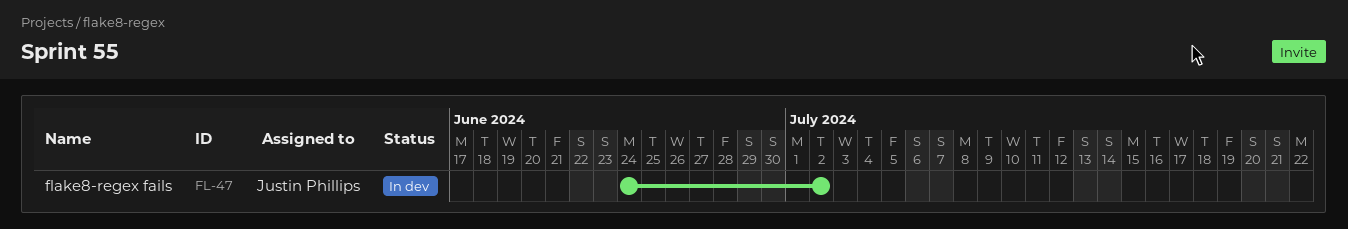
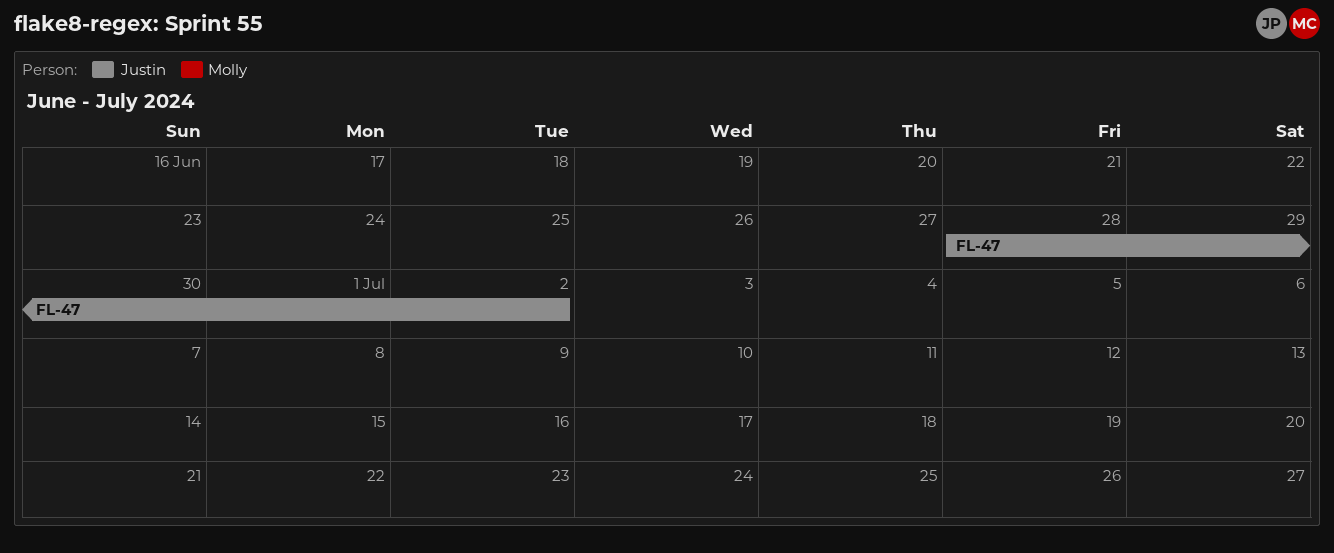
FL-47, start: Jun 24 -> Jun 28

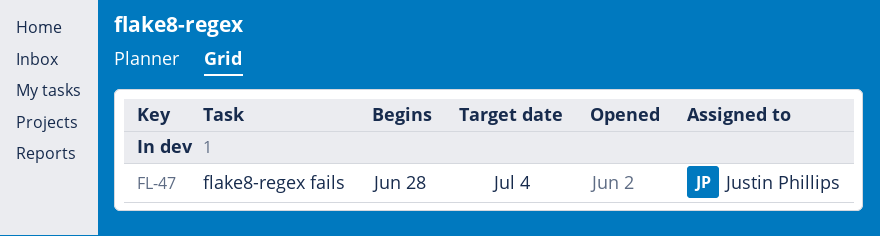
FL-47, due: Jul 2 -> Jul 4

